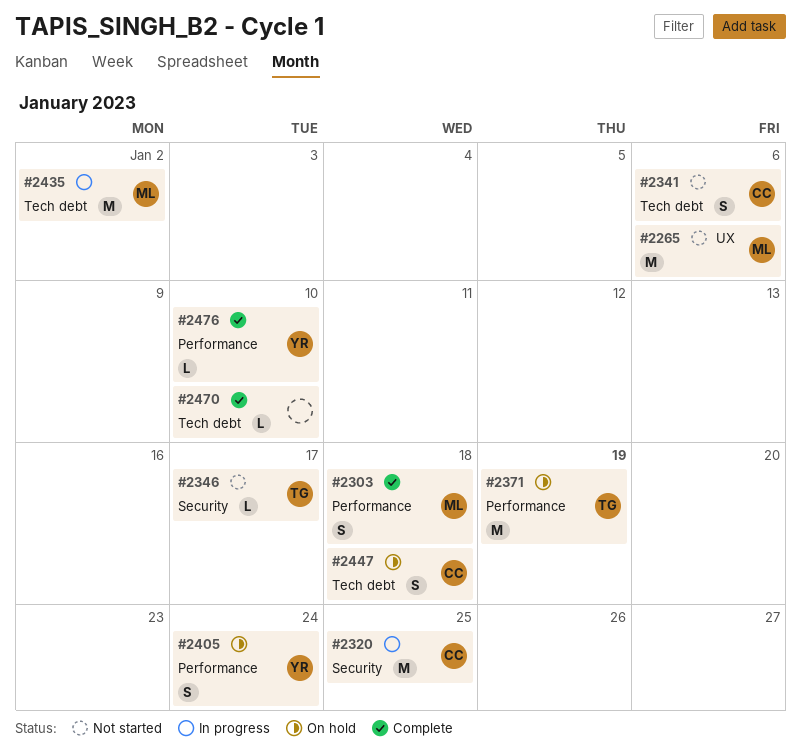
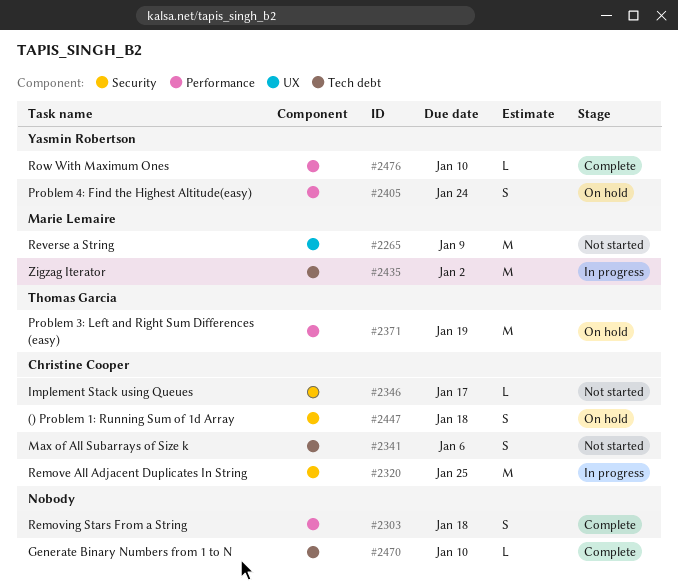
#2265, due: Jan 6 -> Jan 9
#2303, owner: Marie Lemaire -> none
#2346, owner: Thomas Garcia -> Christine Cooper
#2447, label: Tech debt -> Security

